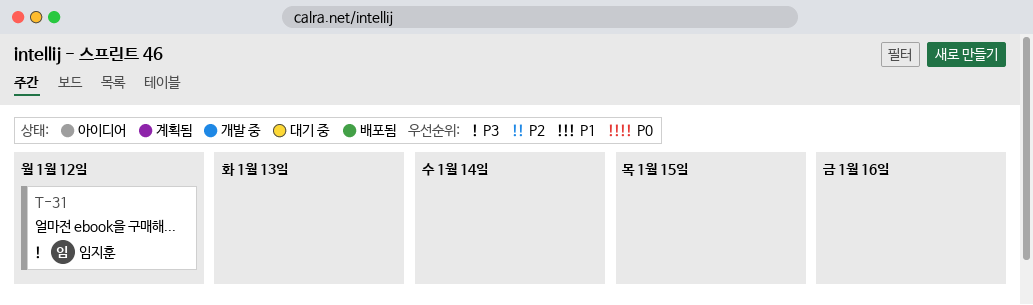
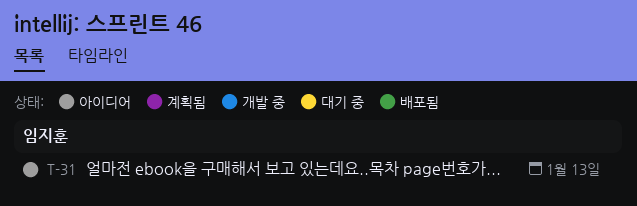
T-31, due: Jan 12 -> Jan 13

